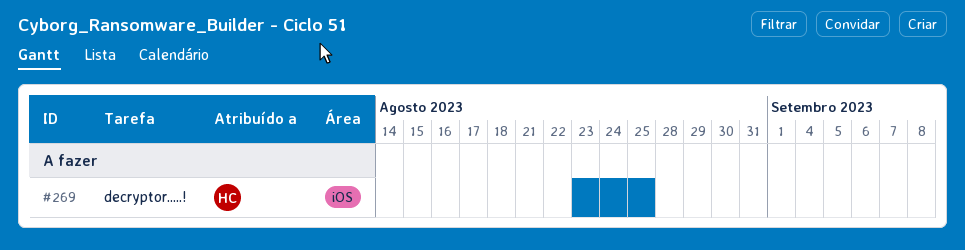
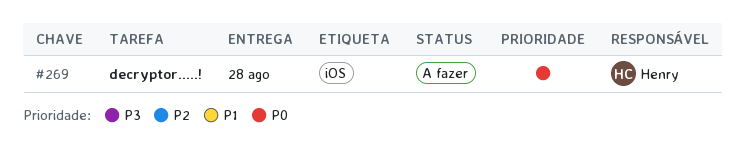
#269, due: Aug 25 -> Aug 28

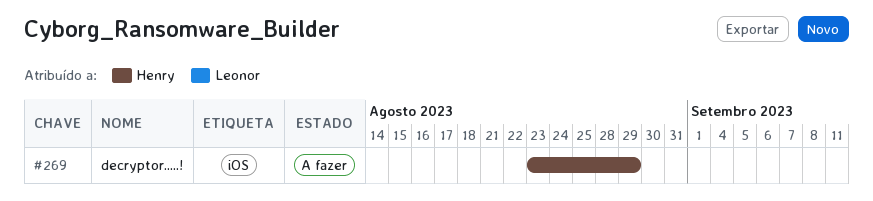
#269, due: Aug 28 -> Aug 29

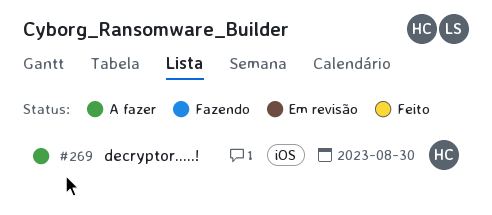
#269, due: Aug 29 -> Aug 30

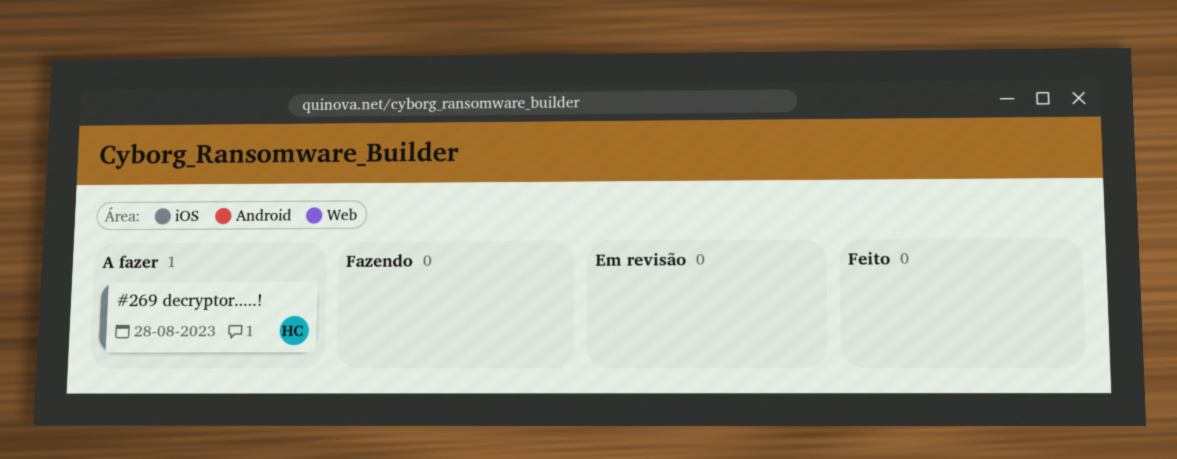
#269, due: Aug 30 -> Aug 28

